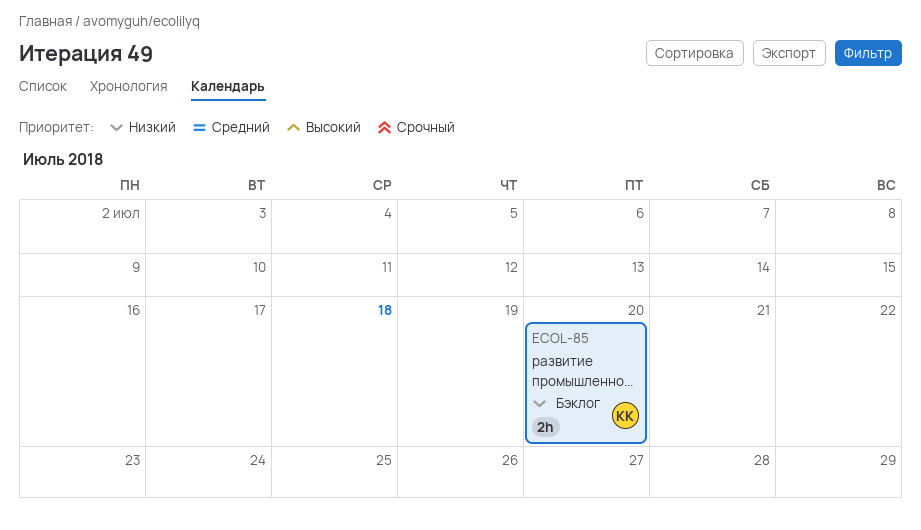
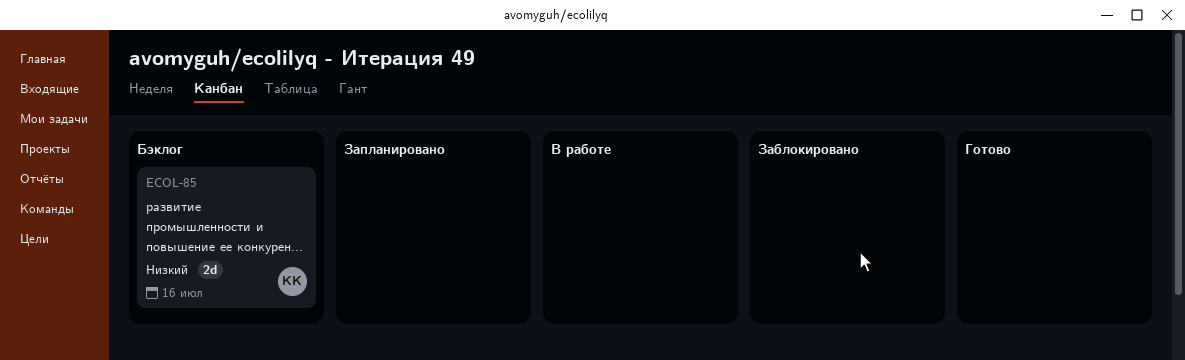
ECOL-85, estimate: 2h -> 2d
ECOL-85, due: Jul 20 -> Jul 16

